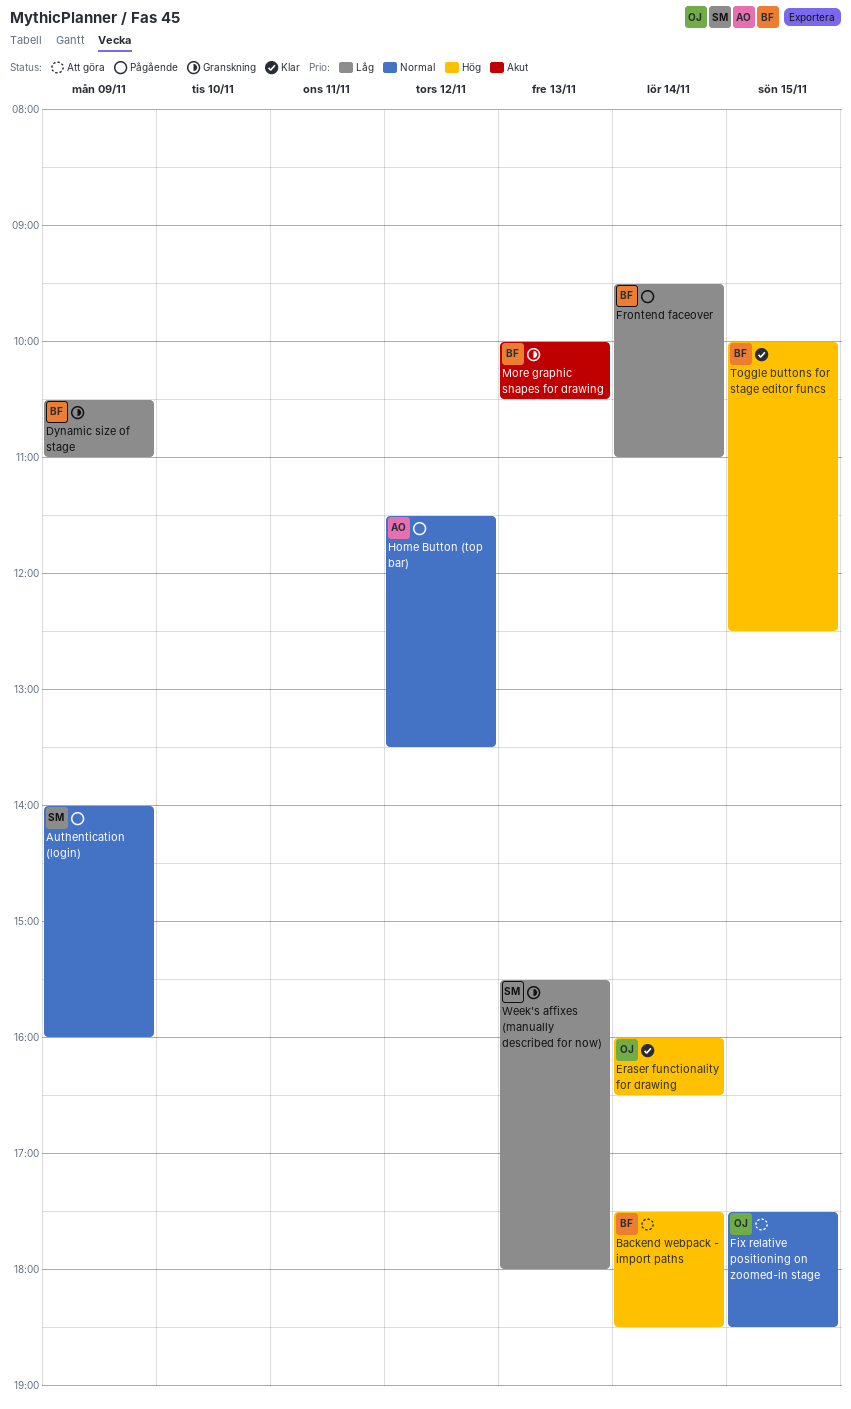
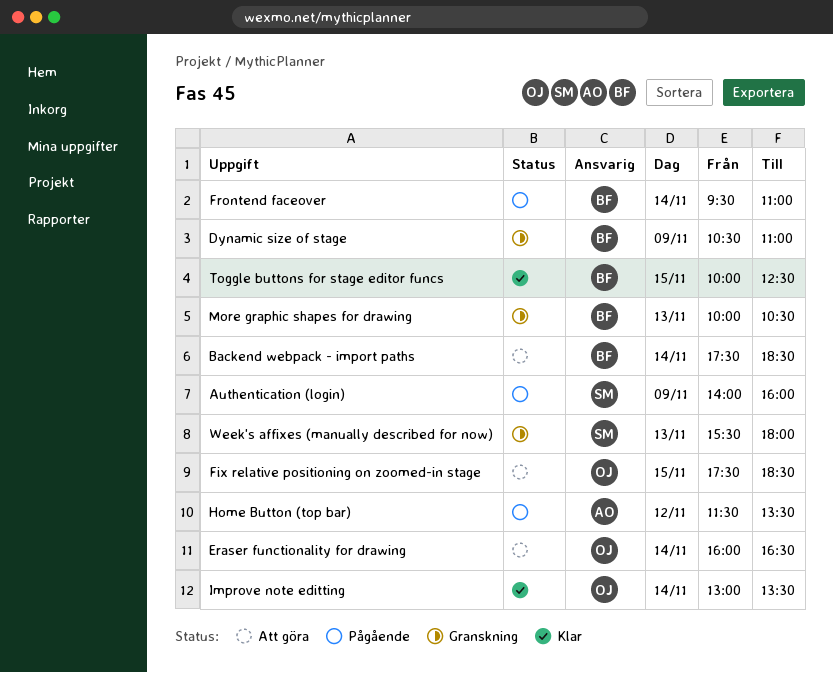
Eraser functionality for drawing, status: Klar -> Att göra
Improve note editting: none -> present

